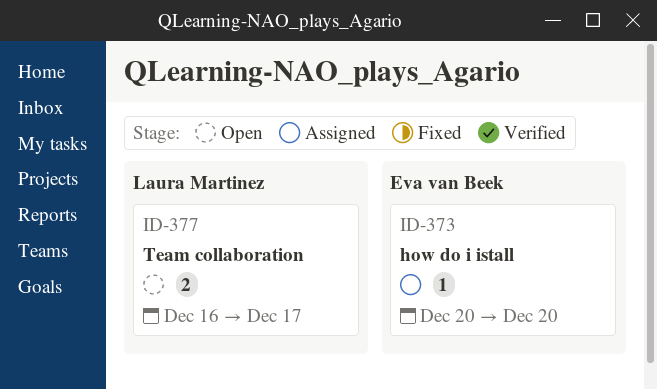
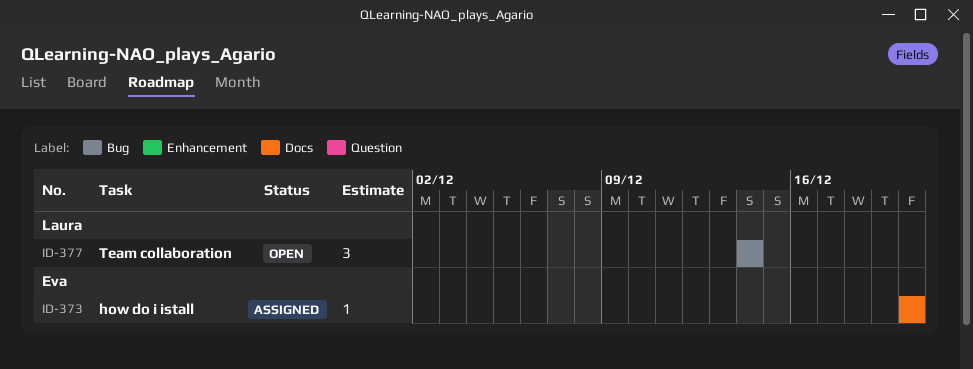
ID-377, estimate: 2 -> 3
ID-377, start: Dec 16 -> Dec 14
ID-377, due: Dec 17 -> Dec 14

